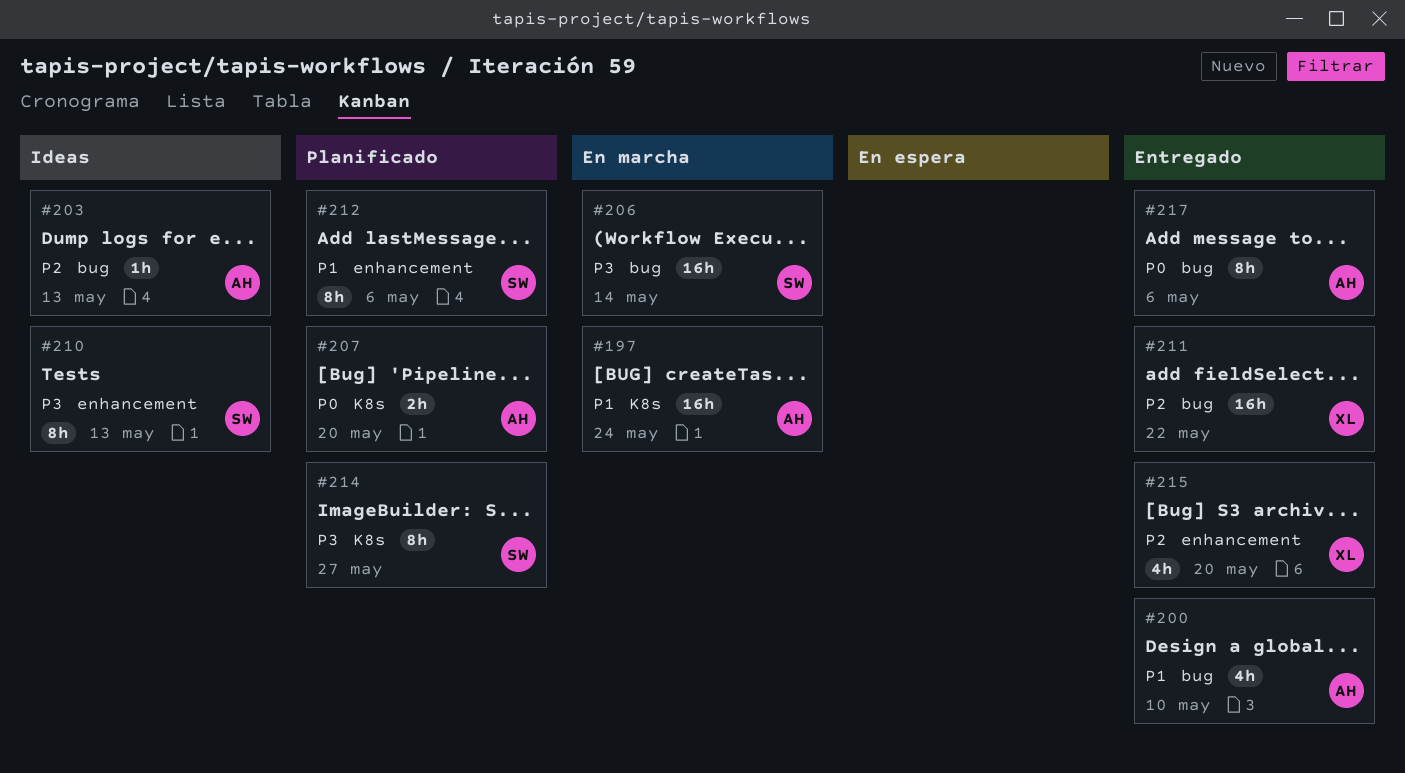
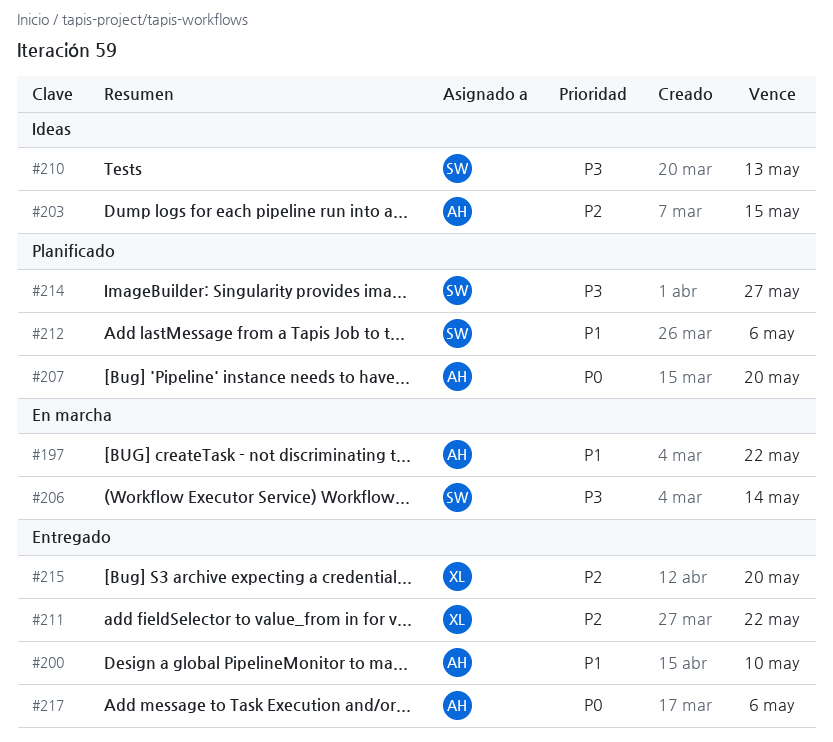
#197, due: May 24 -> May 22
#203, due: May 13 -> May 15

